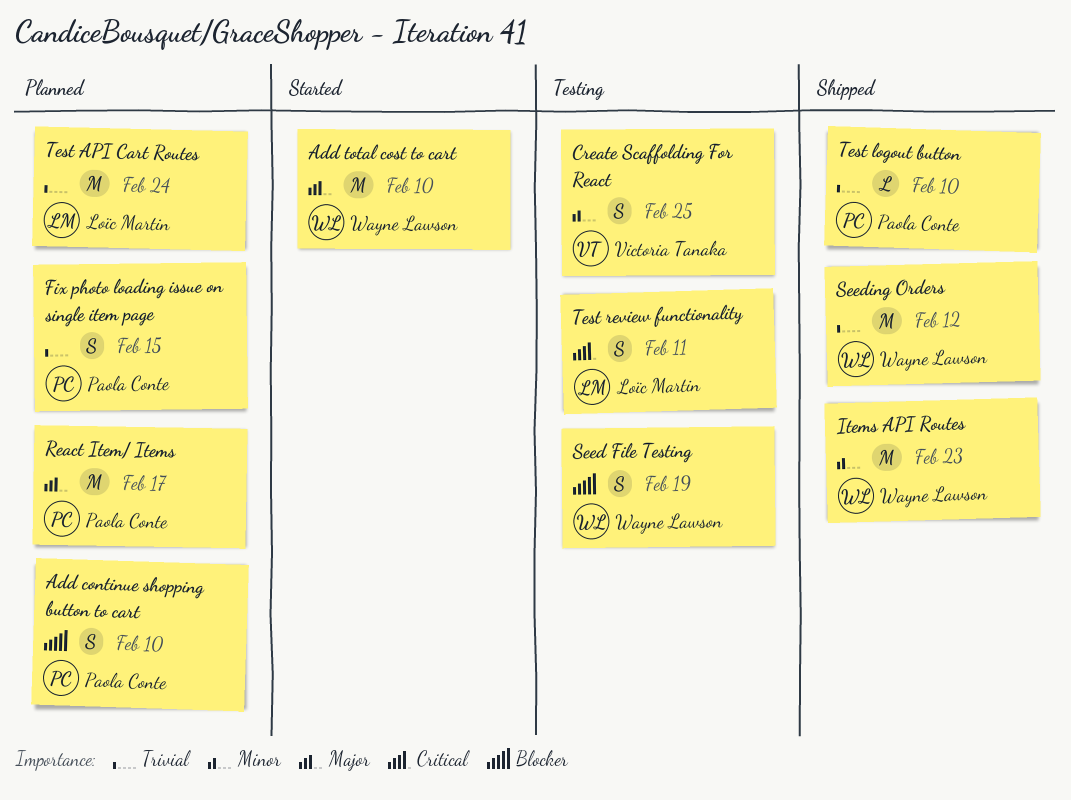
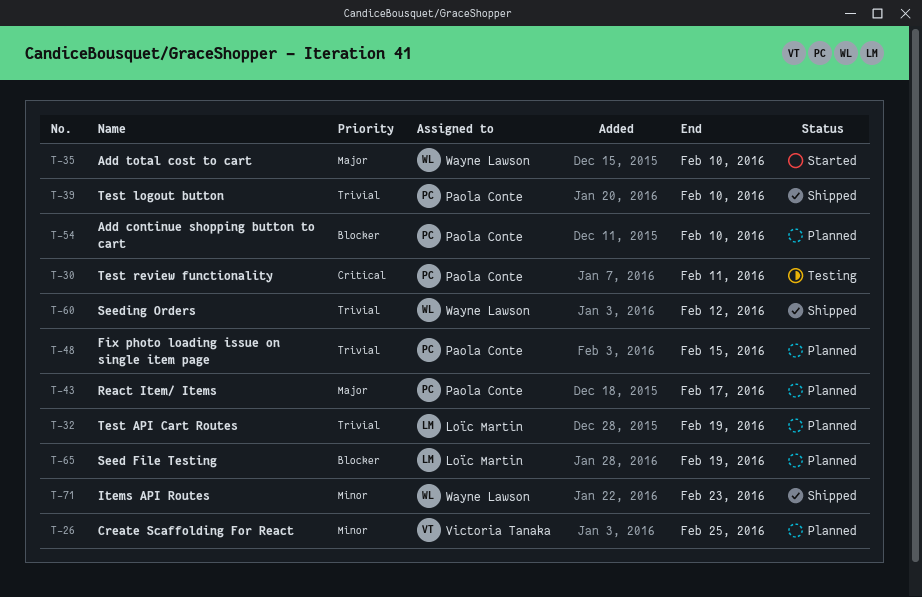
Create Scaffolding For React, status: Testing -> Planned
Seed File Testing, status: Testing -> Planned
Seed File Testing, owner: Wayne Lawson -> Loïc Martin
Test API Cart Routes, due: Feb 24 -> Feb 19
Test review functionality, owner: Loïc Martin -> Paola Conte

